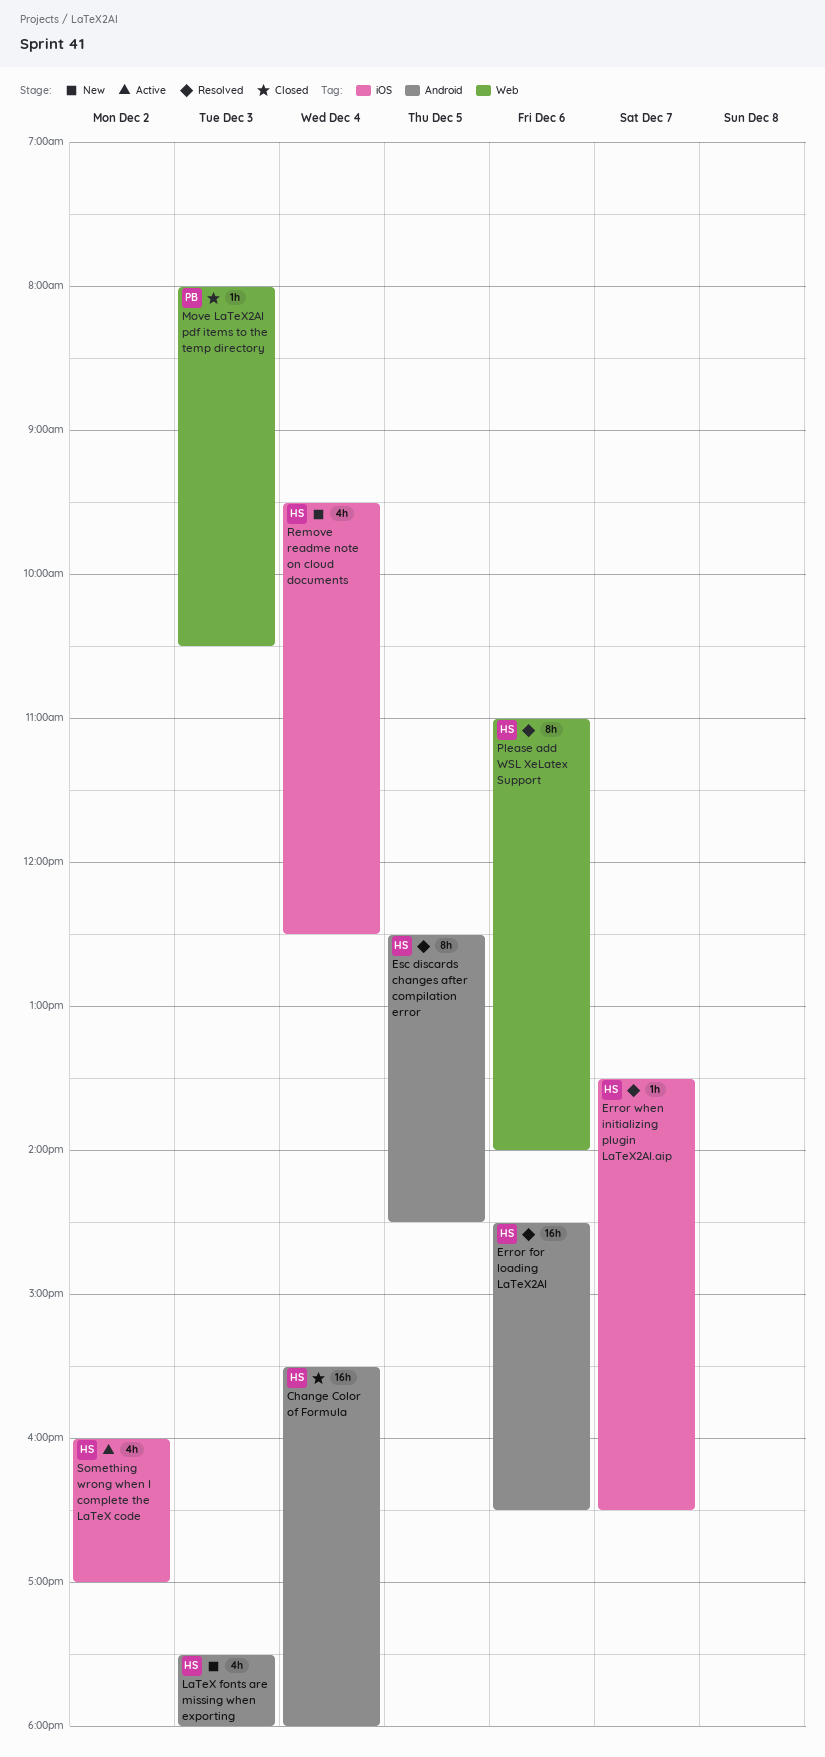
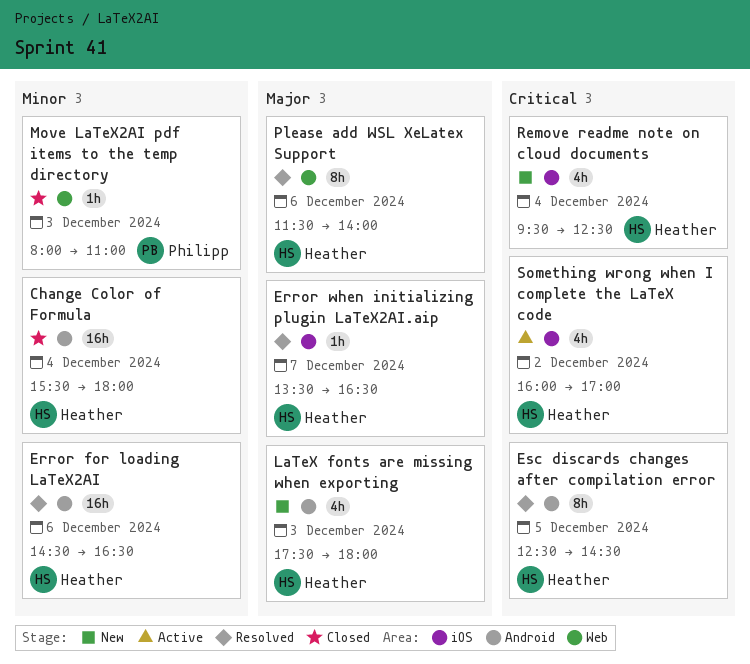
Move LaTeX2AI pdf items to the temp directory, ends: 10:30 -> 11:00
Please add WSL XeLatex Support, begins: 11:00 -> 11:30

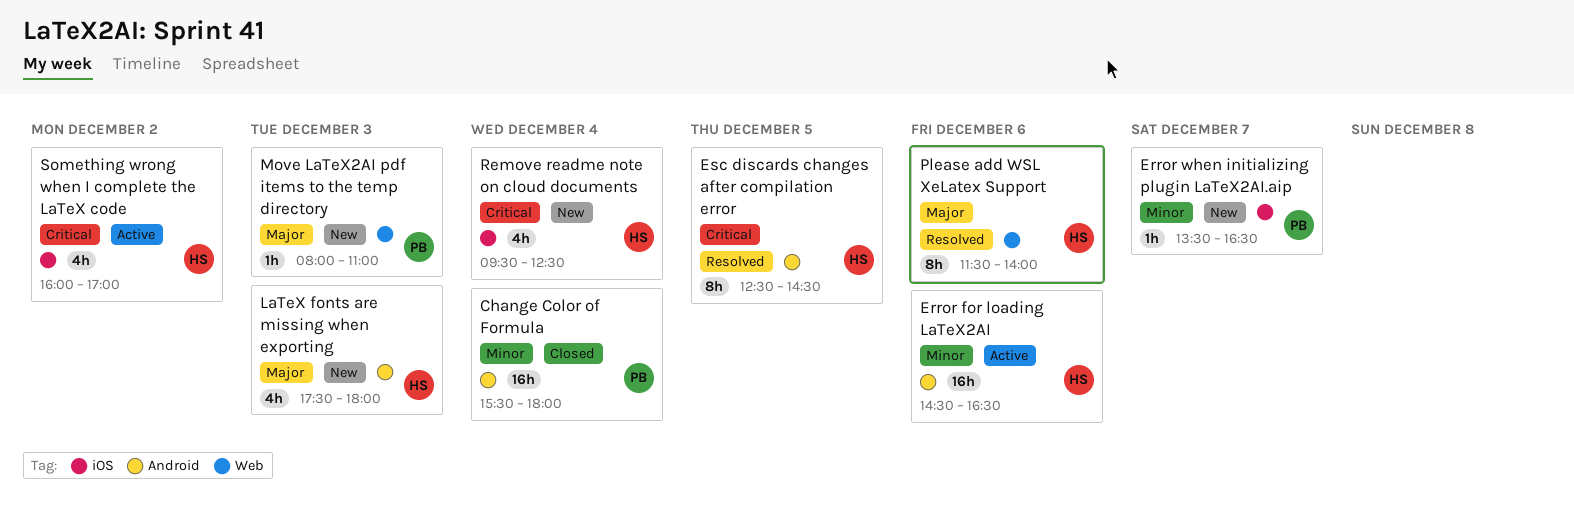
Change Color of Formula, owner: Heather -> Philipp
Error for loading LaTeX2AI, status: Resolved -> Active
Error when initializing plugin LaTeX2AI.aip, status: Resolved -> New
Error when initializing plugin LaTeX2AI.aip, owner: Heather -> Philipp
Error when initializing plugin LaTeX2AI.aip, priority: Major -> Minor
Move LaTeX2AI pdf items to the temp directory, status: Closed -> New
Move LaTeX2AI pdf items to the temp directory, priority: Minor -> Major

